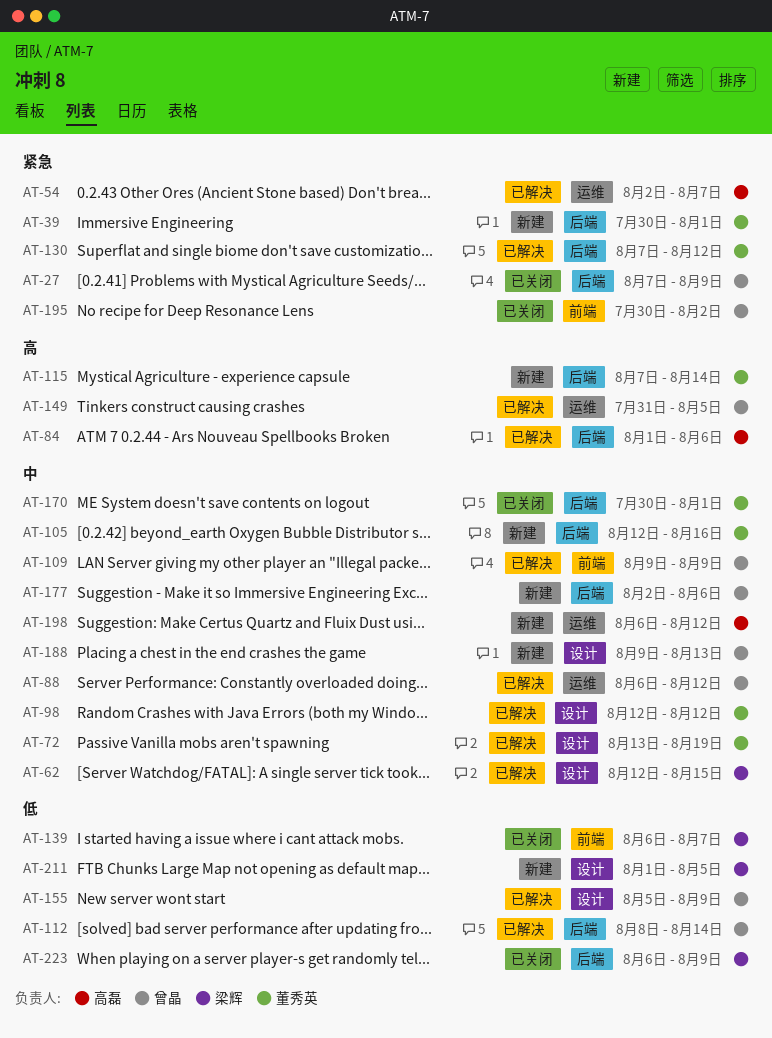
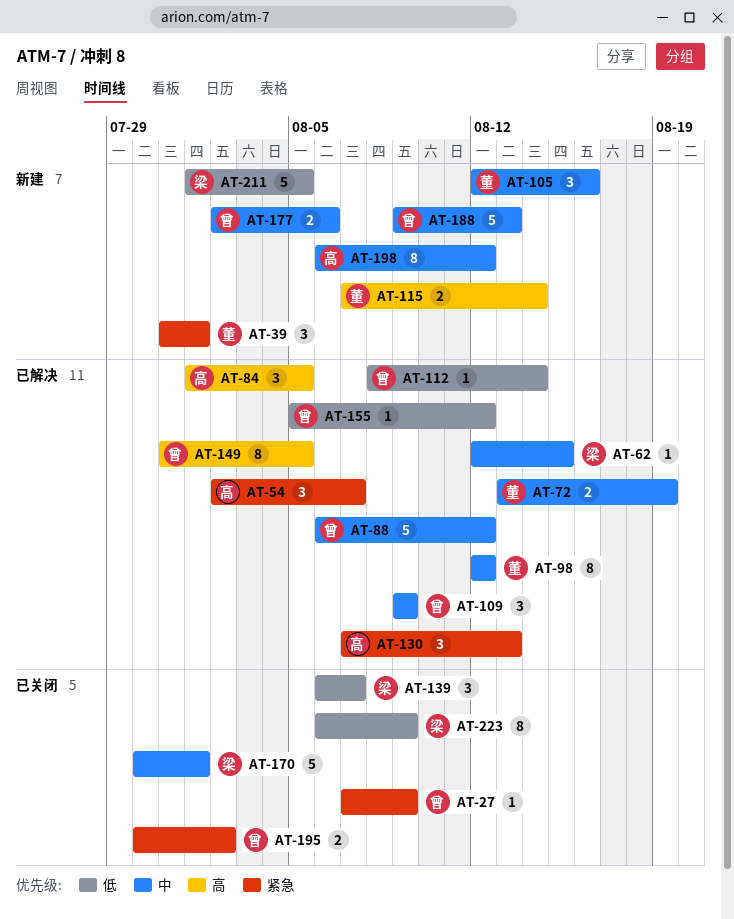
AT-39, start: Jul 30 -> Jul 31
AT-84, due: Aug 6 -> Aug 5
AT-130, owner: 董秀英 -> 高磊
AT-130, due: Aug 12 -> Aug 13
AT-155, due: Aug 9 -> Aug 12
AT-170, owner: 董秀英 -> 梁辉

